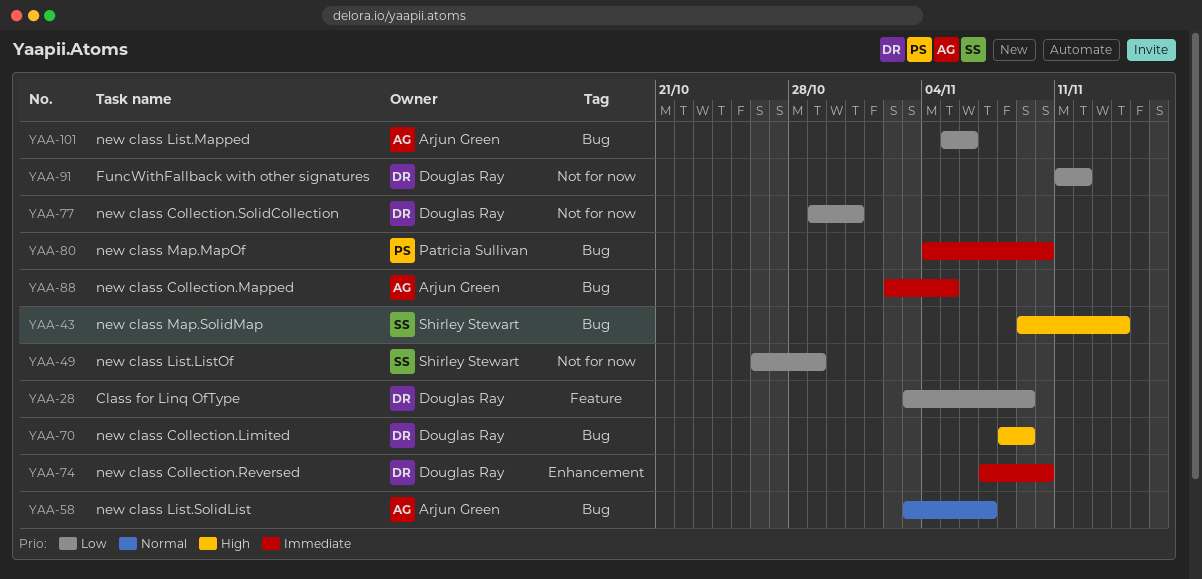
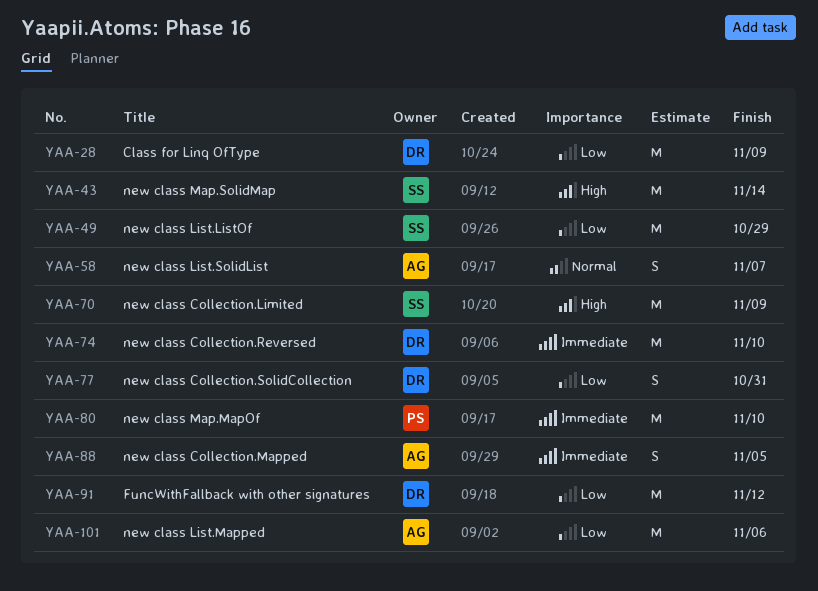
YAA-70, owner: Douglas Ray -> Shirley Stewart

